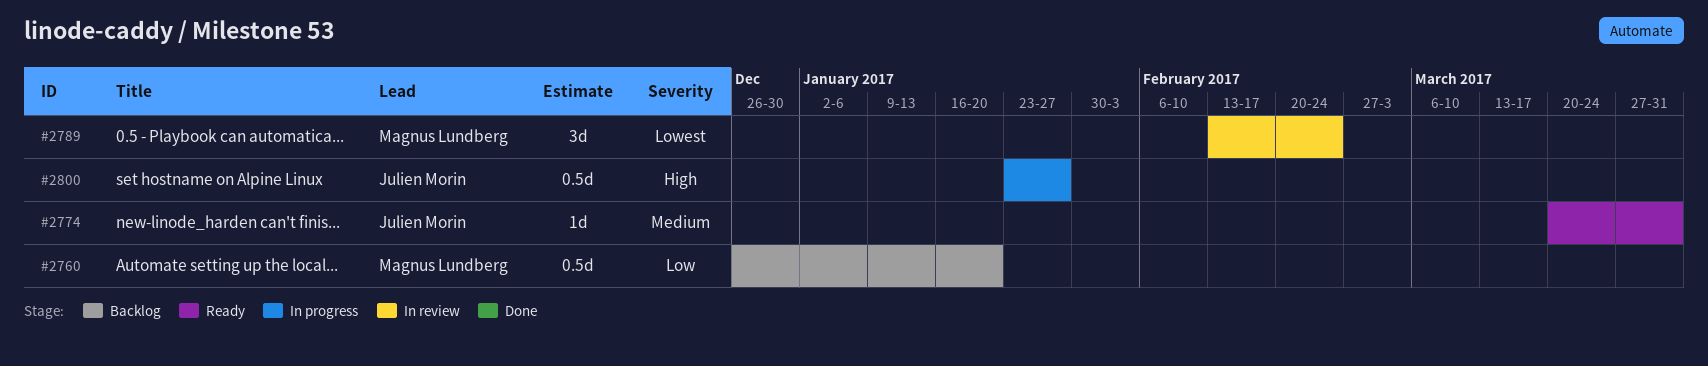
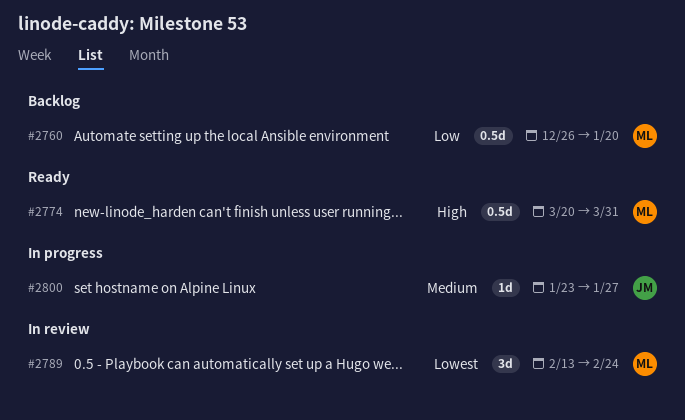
#2774, owner: Julien Morin -> Magnus Lundberg
#2774, priority: Medium -> High
#2774, estimate: 1d -> 0.5d
#2800, priority: High -> Medium
#2800, estimate: 0.5d -> 1d

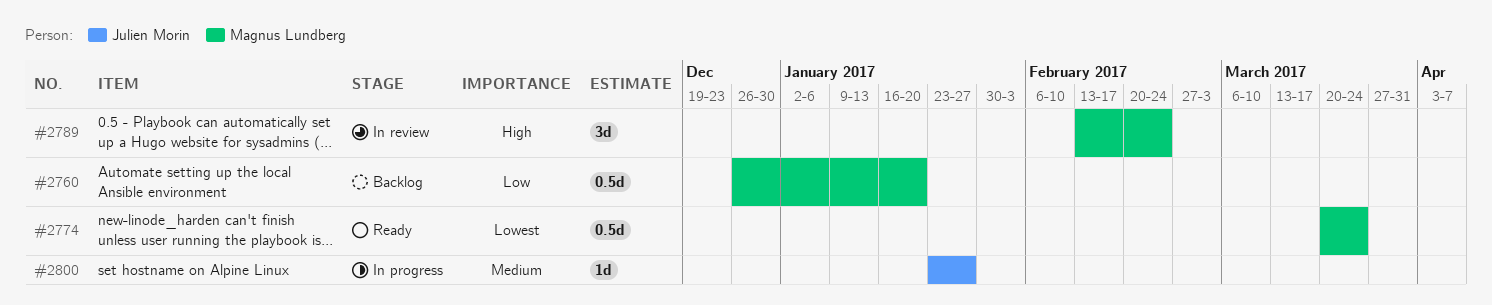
#2774, priority: High -> Lowest
#2774, due: Mar 31 -> Mar 24
#2789, priority: Lowest -> High

